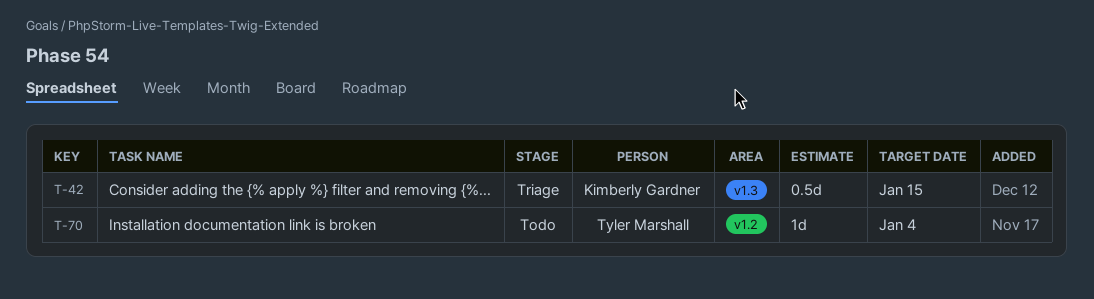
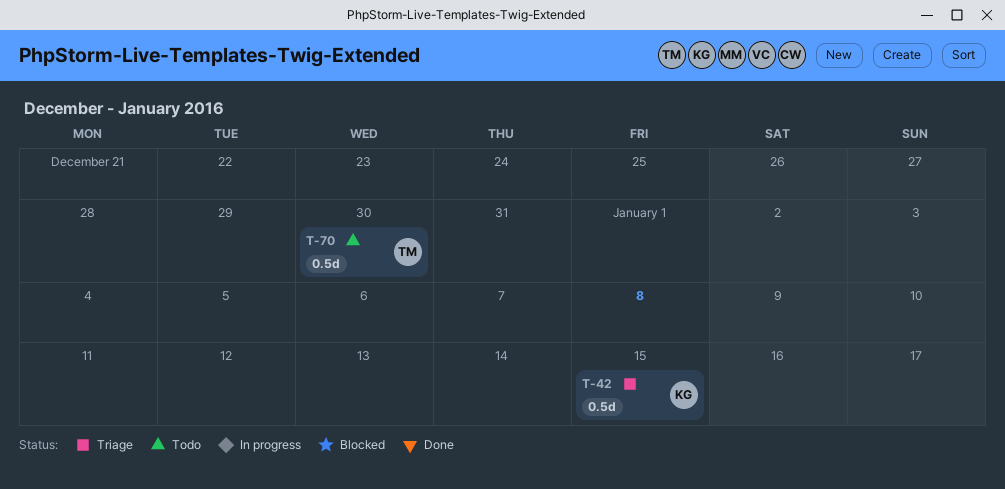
T-70, estimate: 1d -> 0.5d
T-70, due: Jan 4 -> Dec 30

